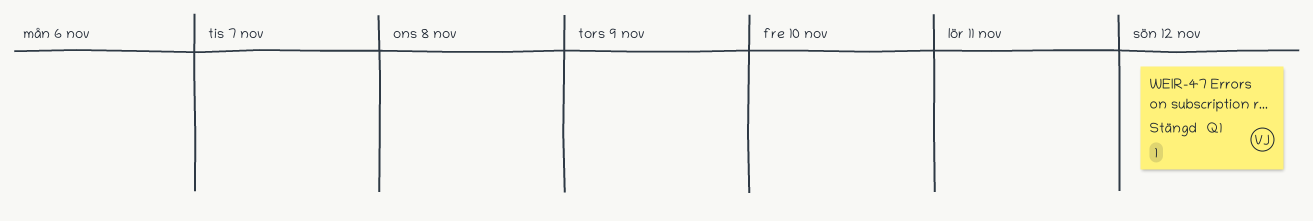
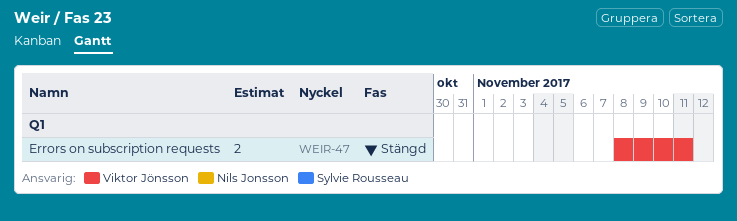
WEIR-47, estimate: 1 -> 2
WEIR-47, due: Nov 12 -> Nov 11

